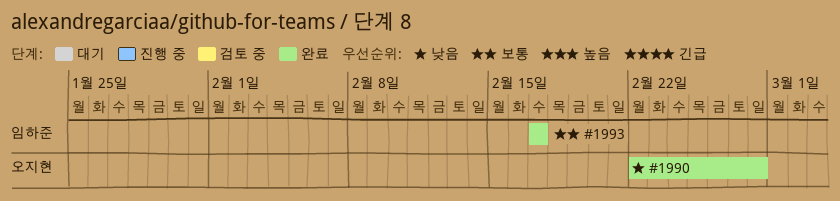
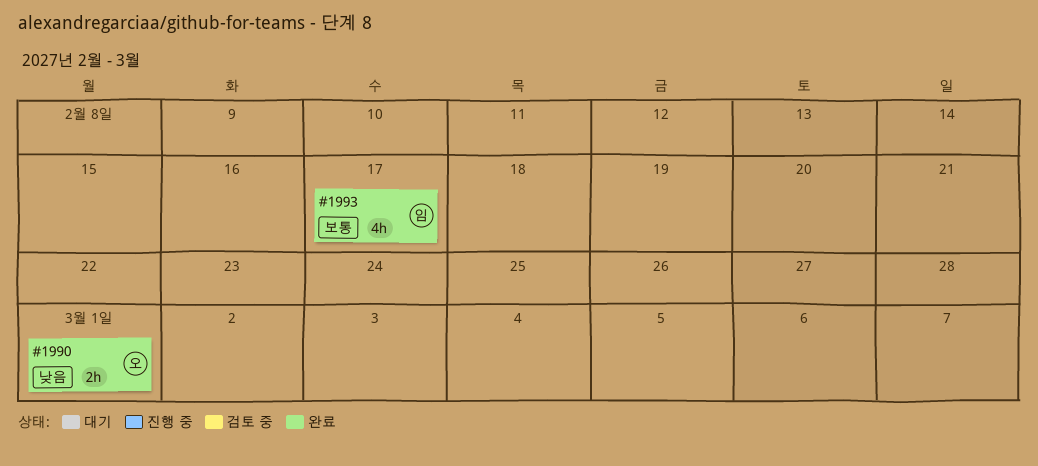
#1990, due: Feb 28 -> Mar 1

